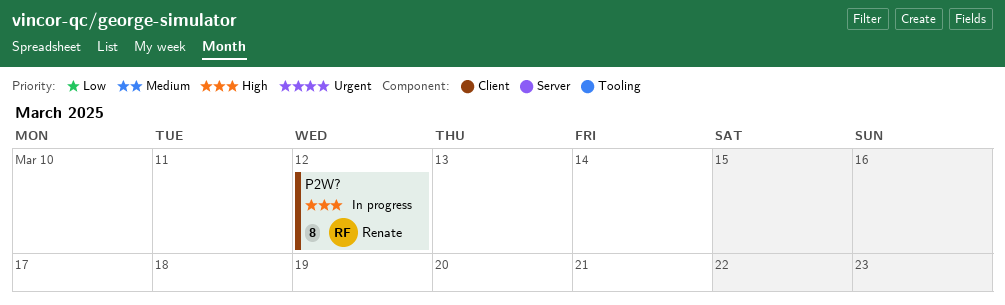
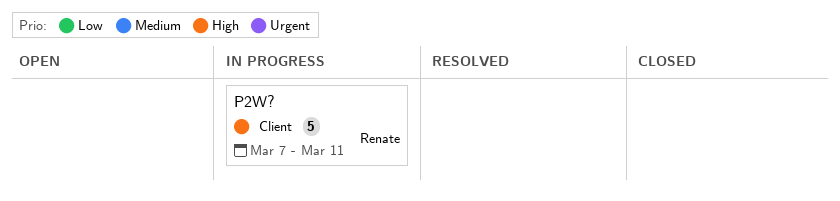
P2W?, estimate: 8 -> 5
P2W?, due: Mar 12 -> Mar 11

